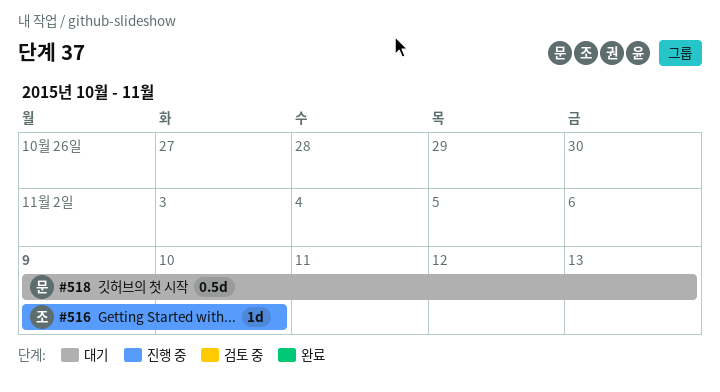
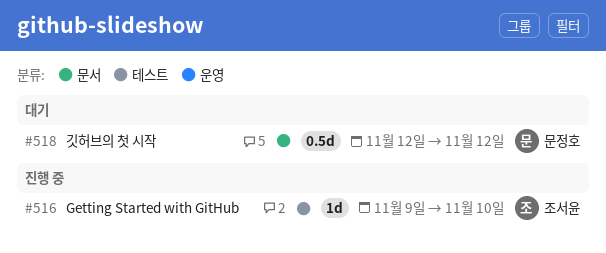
#518, start: Nov 9 -> Nov 12
#518, due: Nov 13 -> Nov 12

